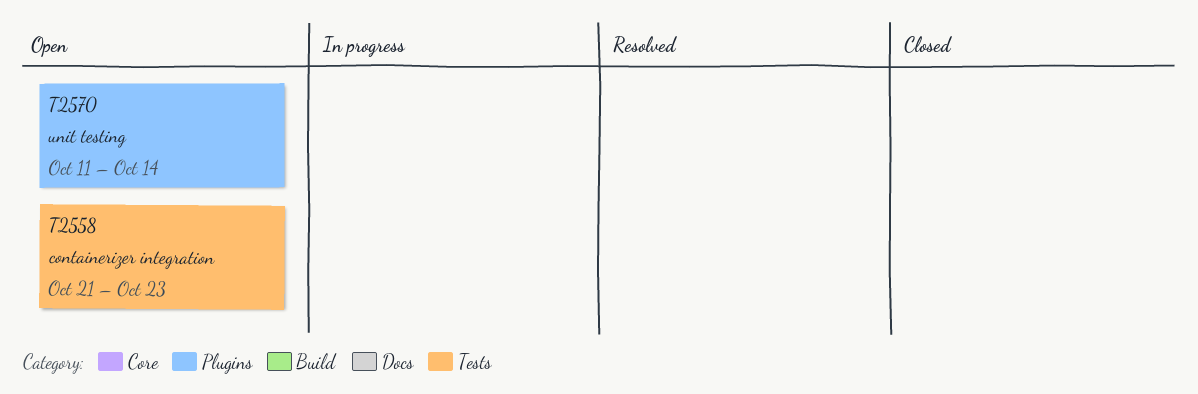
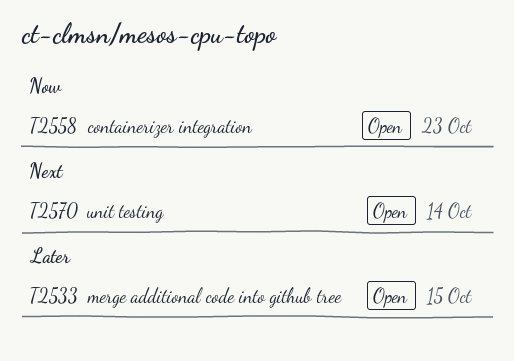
T2533: none -> present

